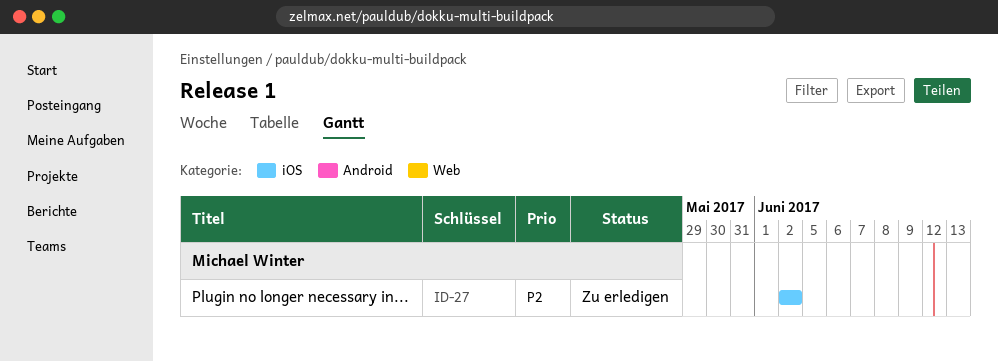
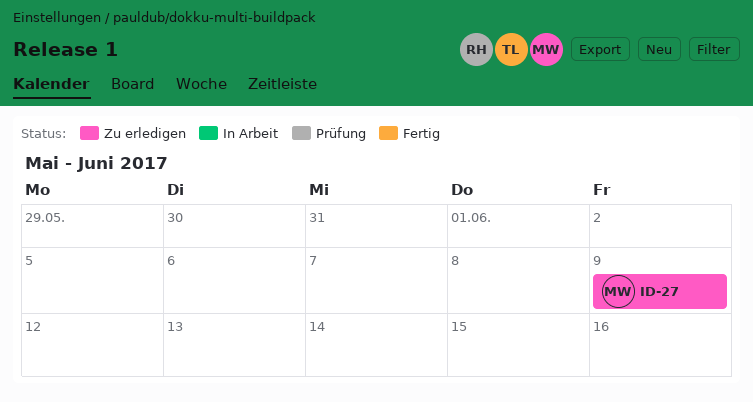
ID-27, start: Jun 2 -> Jun 9
ID-27, due: Jun 2 -> Jun 9

